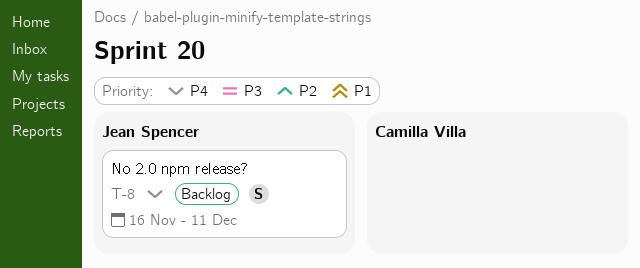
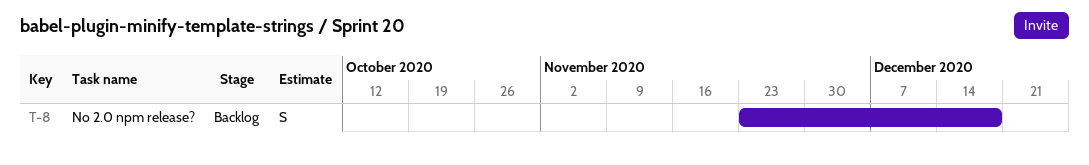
T-8, start: Nov 16 -> Nov 23
T-8, due: Dec 11 -> Dec 18

